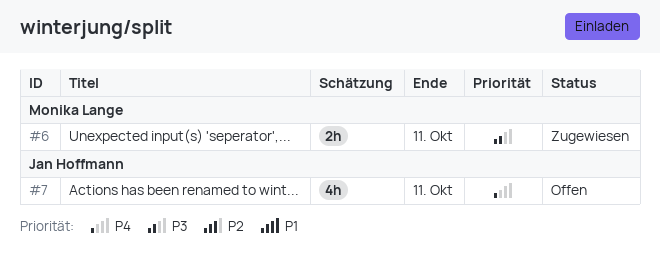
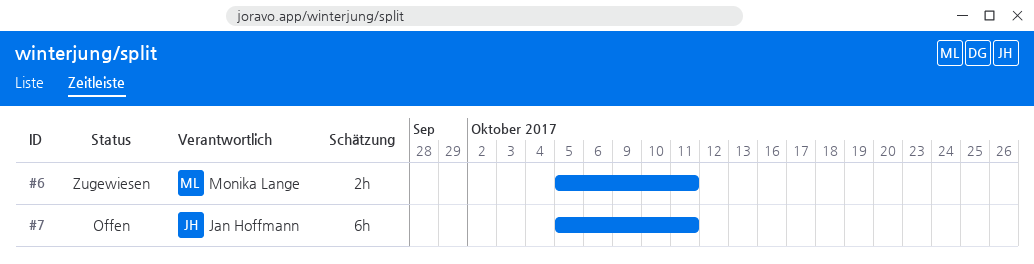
#7, estimate: 4h -> 6h

